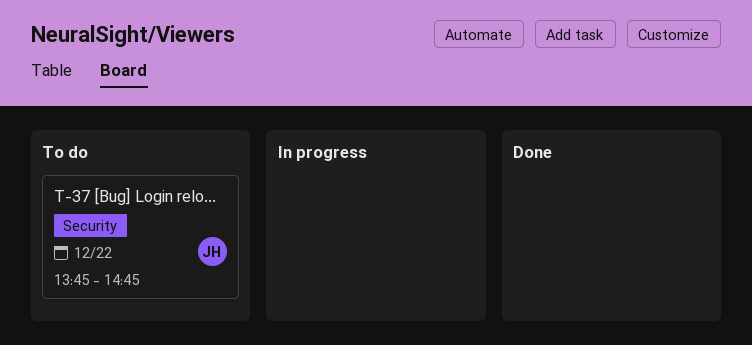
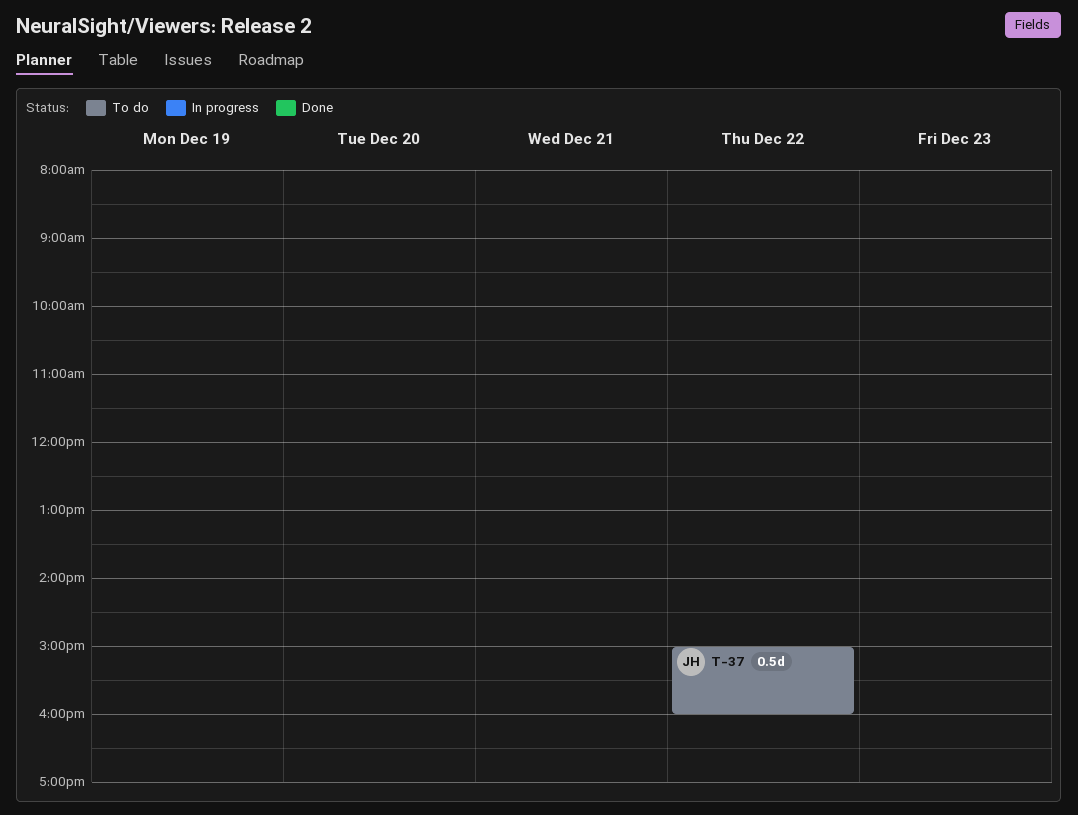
T-37, begins: 13:45 -> 15:00
T-37, ends: 14:45 -> 16:00

